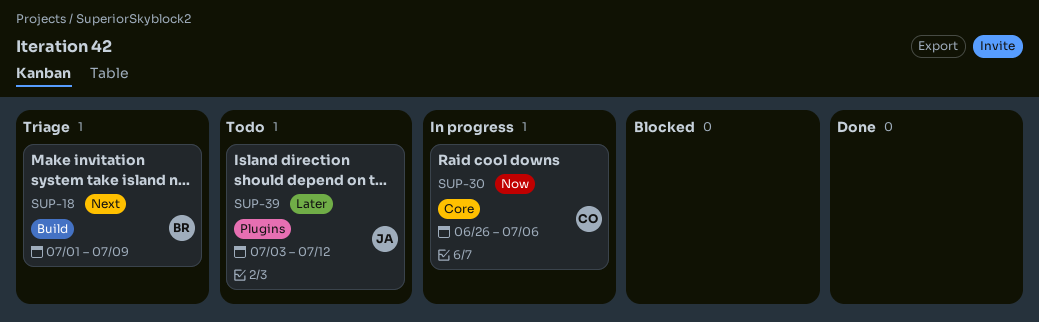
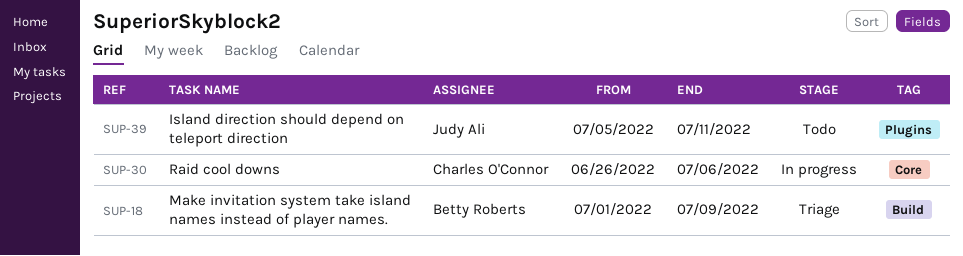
SUP-39, start: Jul 3 -> Jul 5
SUP-39, due: Jul 12 -> Jul 11

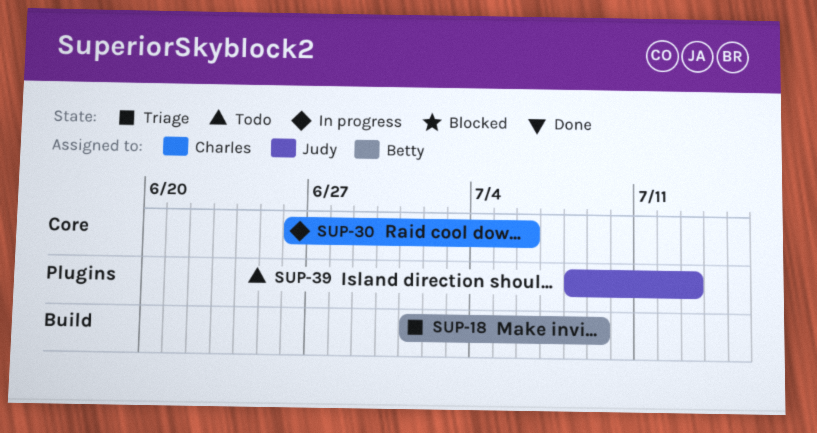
SUP-39, start: Jul 5 -> Jul 8
SUP-39, due: Jul 11 -> Jul 13

